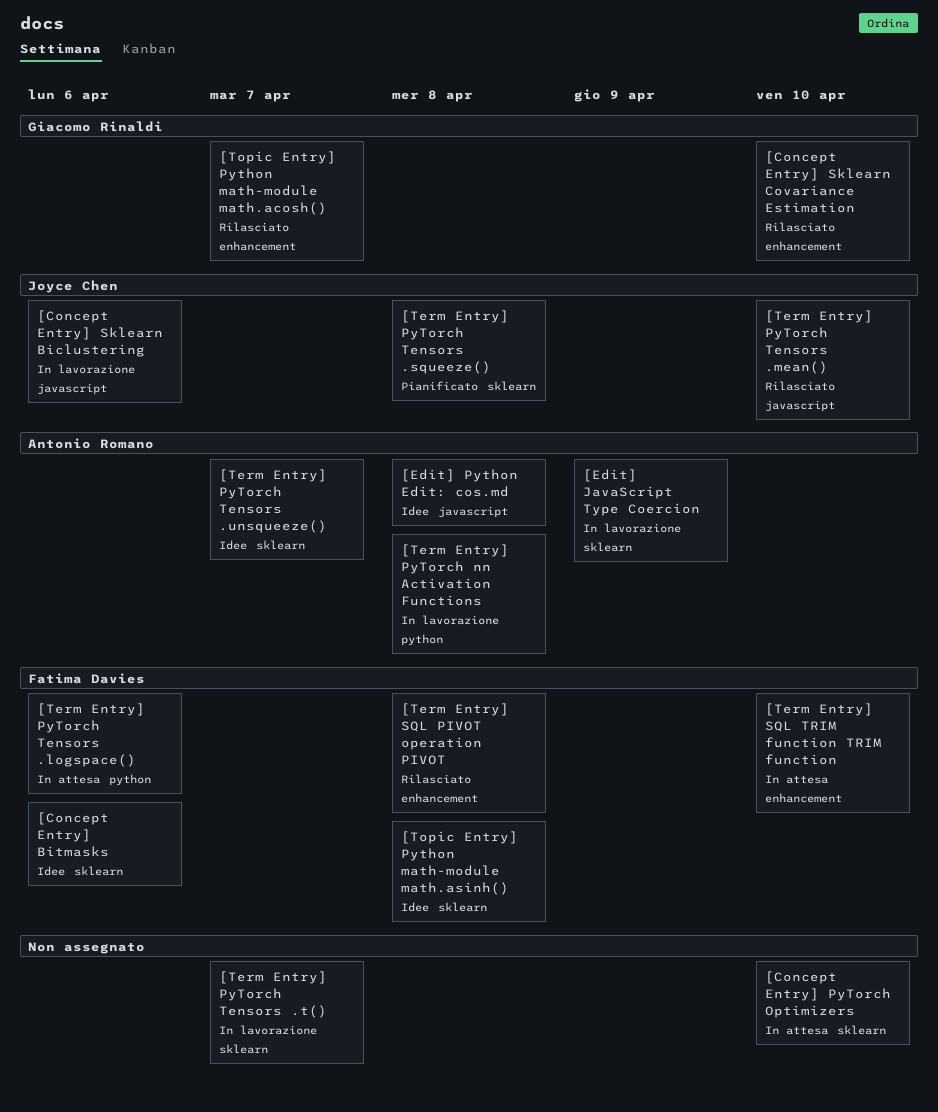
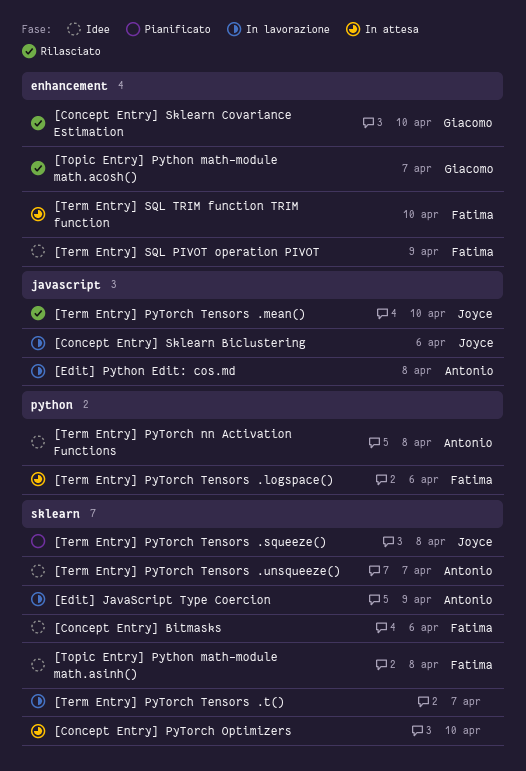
[Edit] Python Edit: cos.md, status: Idee -> In lavorazione
[Term Entry] PyTorch nn Activation Functions, status: In lavorazione -> Idee
[Term Entry] SQL PIVOT operation PIVOT, status: Rilasciato -> Idee
[Term Entry] SQL PIVOT operation PIVOT, due: Apr 8 -> Apr 9

